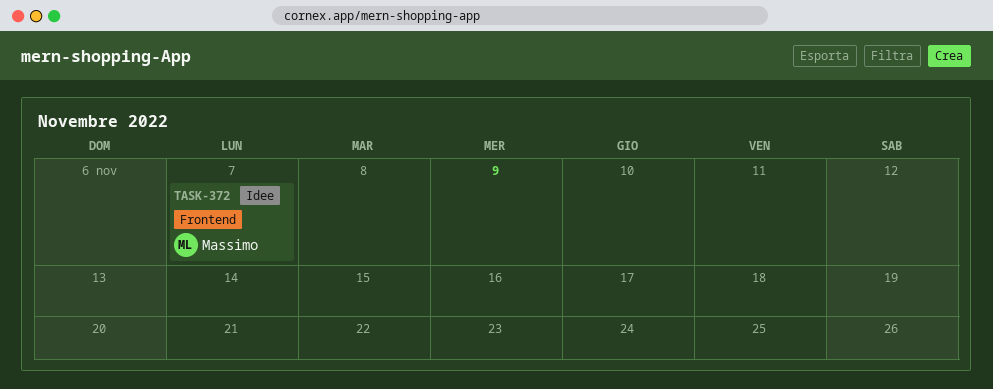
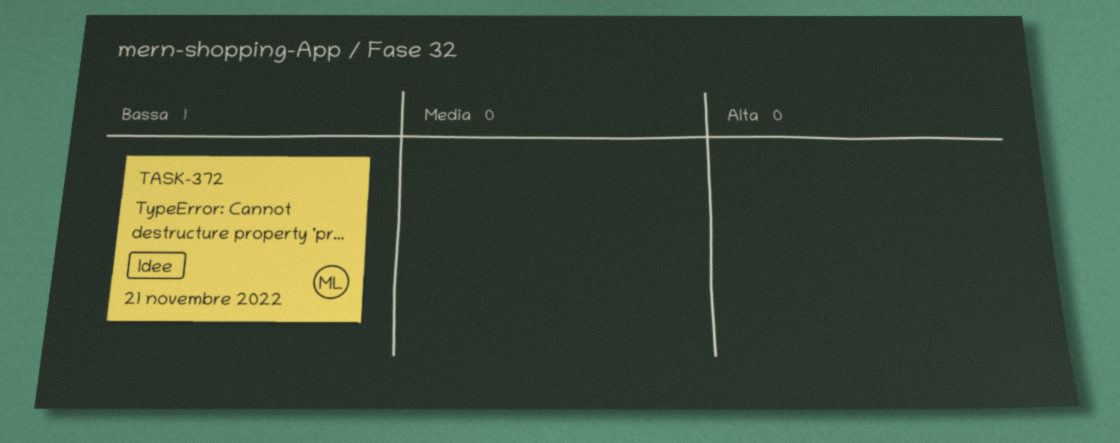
TASK-372, due: Nov 7 -> Nov 21

